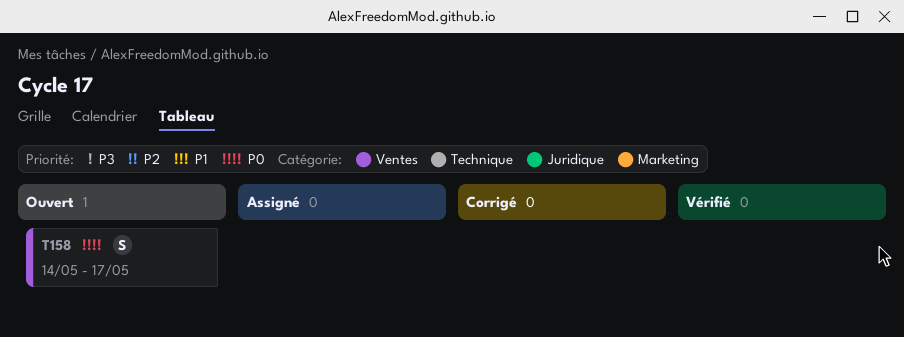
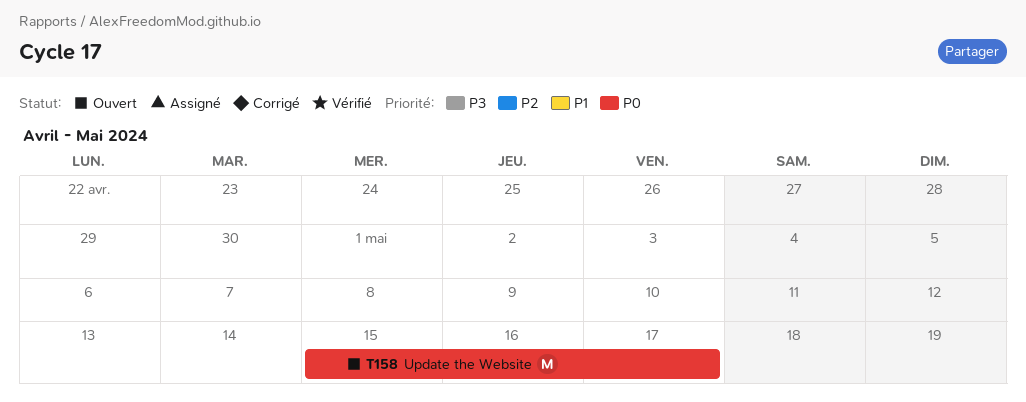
T158, estimate: S -> M
T158, start: May 14 -> May 15

